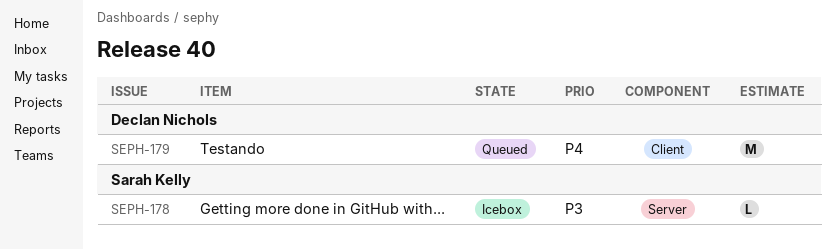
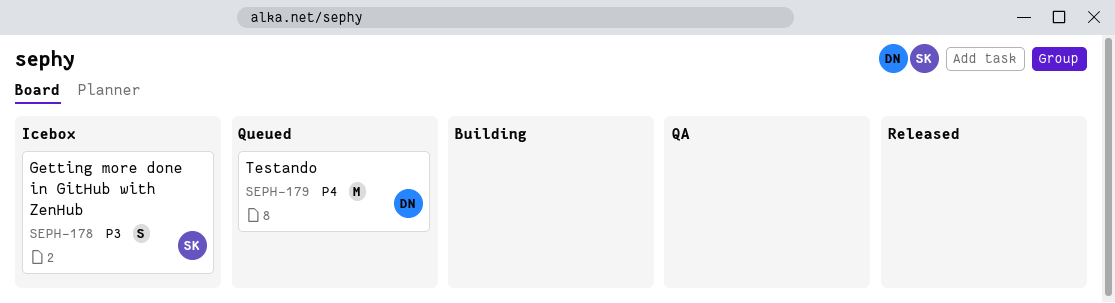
SEPH-178, estimate: L -> S

